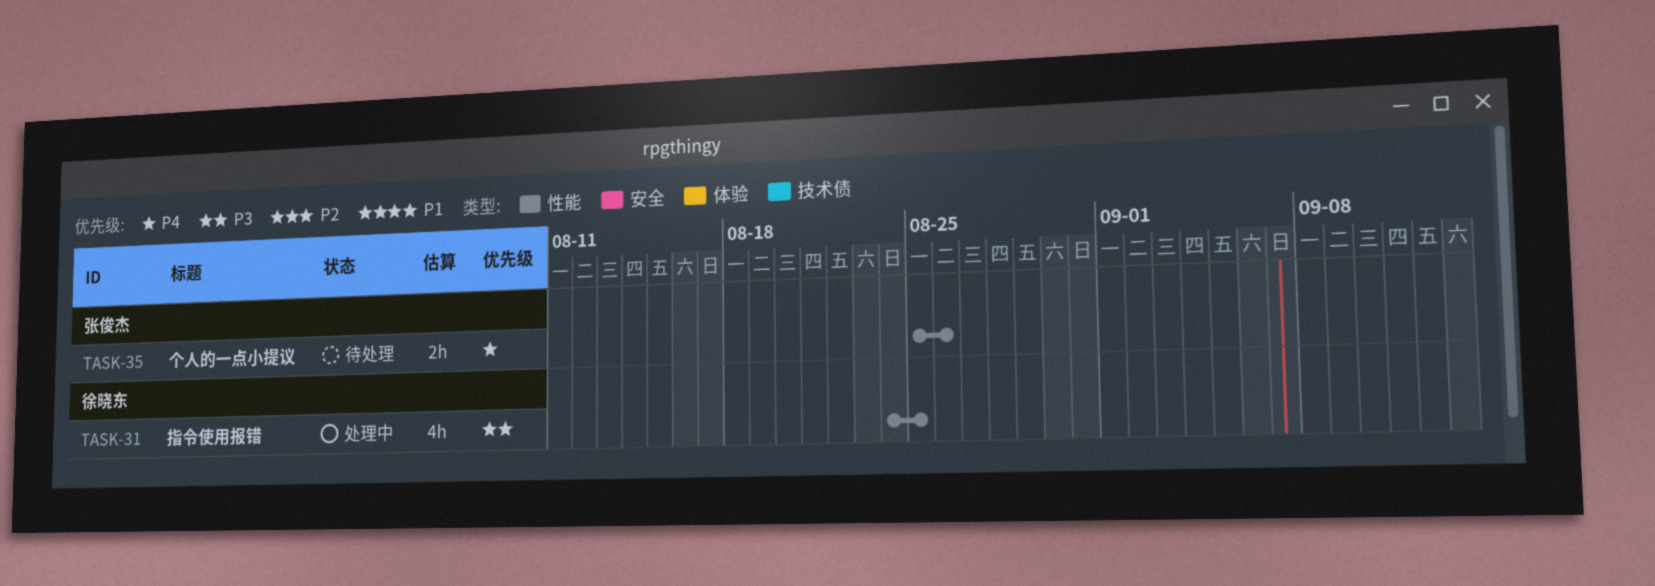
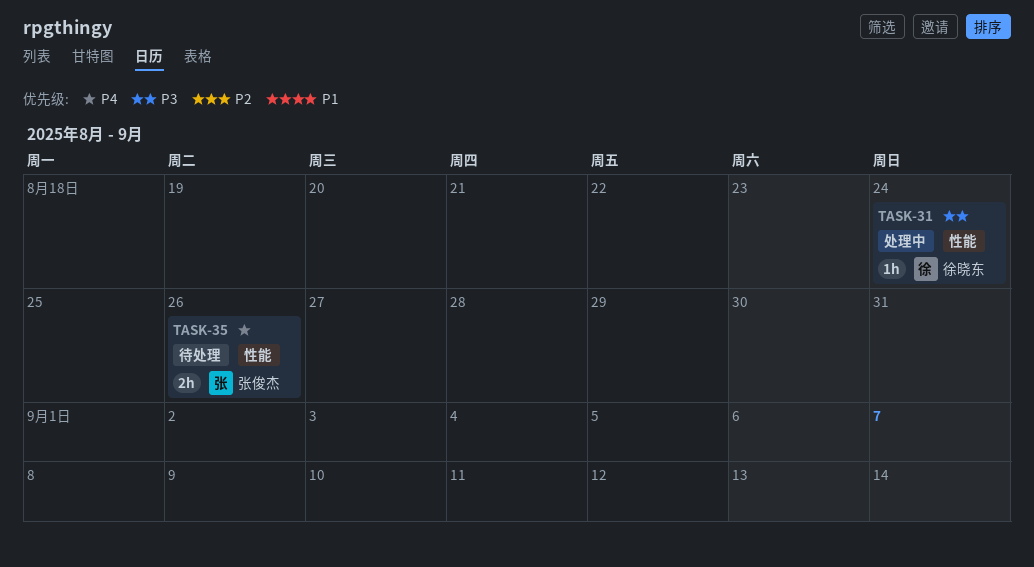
TASK-31, estimate: 4h -> 1h
TASK-31, due: Aug 25 -> Aug 24

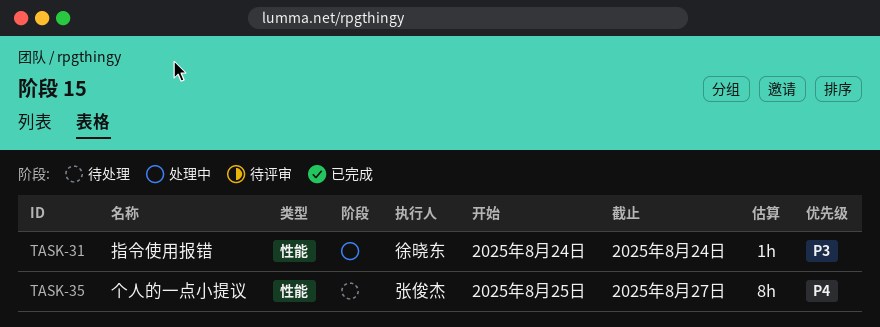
TASK-35, estimate: 2h -> 8h
TASK-35, due: Aug 26 -> Aug 27

